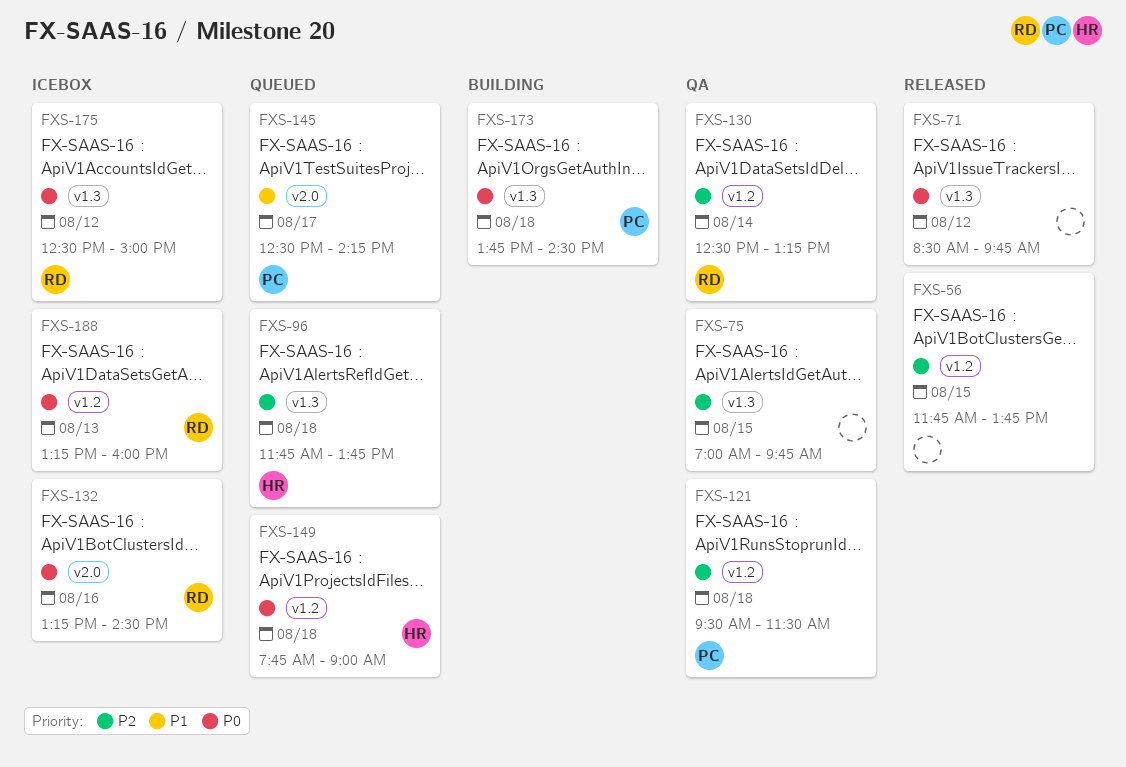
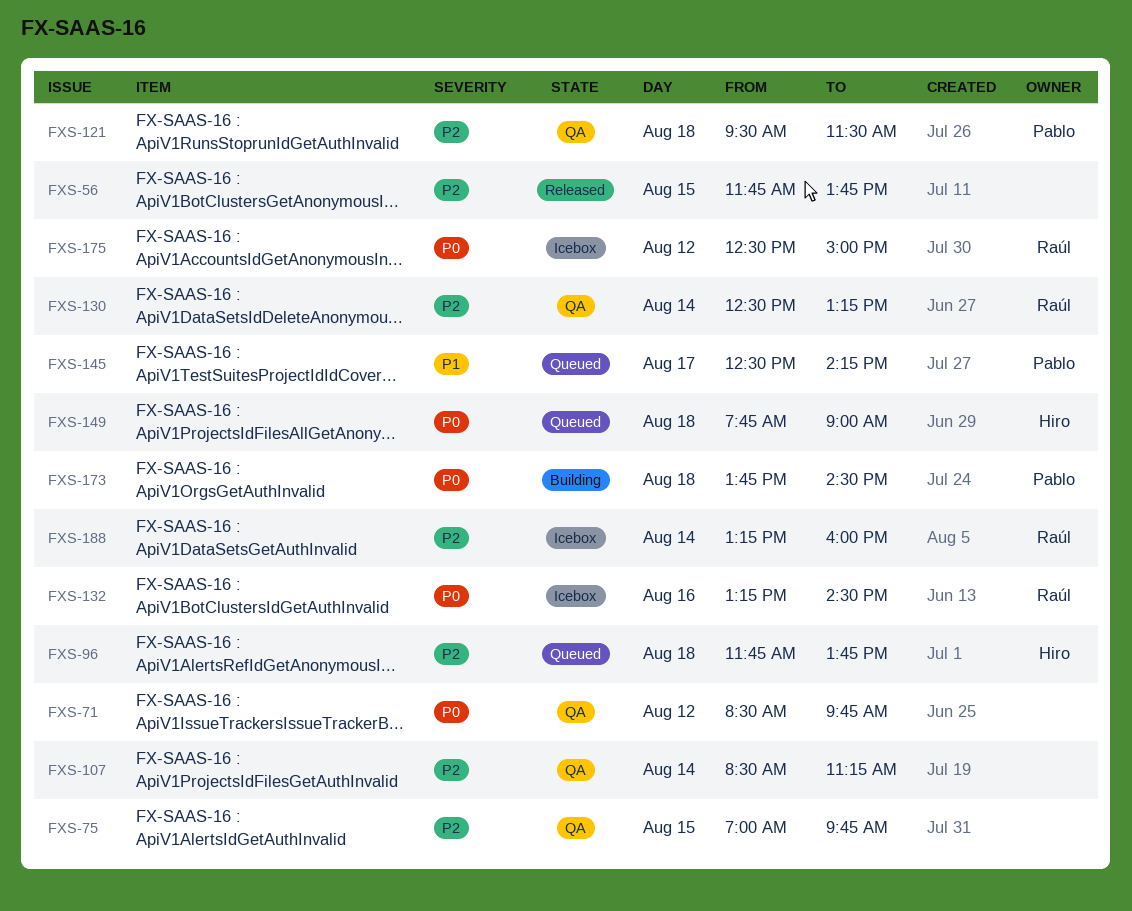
FXS-71, status: Released -> QA
FXS-107: none -> present
FXS-188, priority: P0 -> P2
FXS-188, day: Aug 13 -> Aug 14

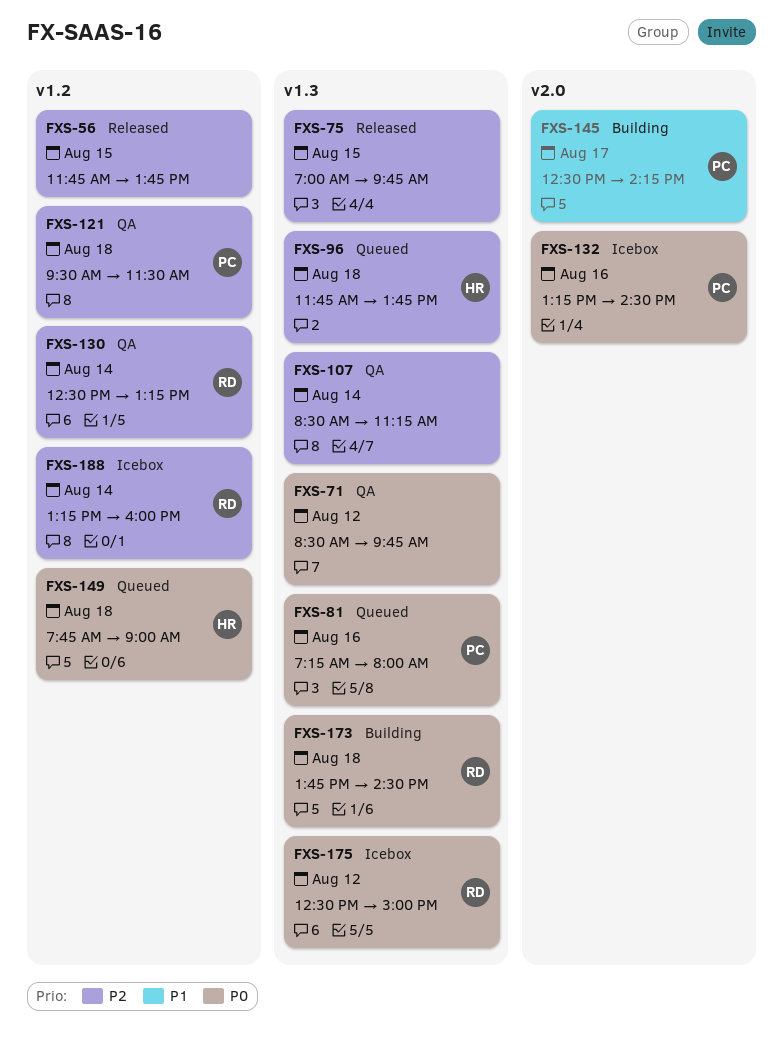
FXS-75, status: QA -> Released
FXS-81: none -> present
FXS-132, owner: Raúl -> Pablo
FXS-145, status: Queued -> Building
FXS-173, owner: Pablo -> Raúl

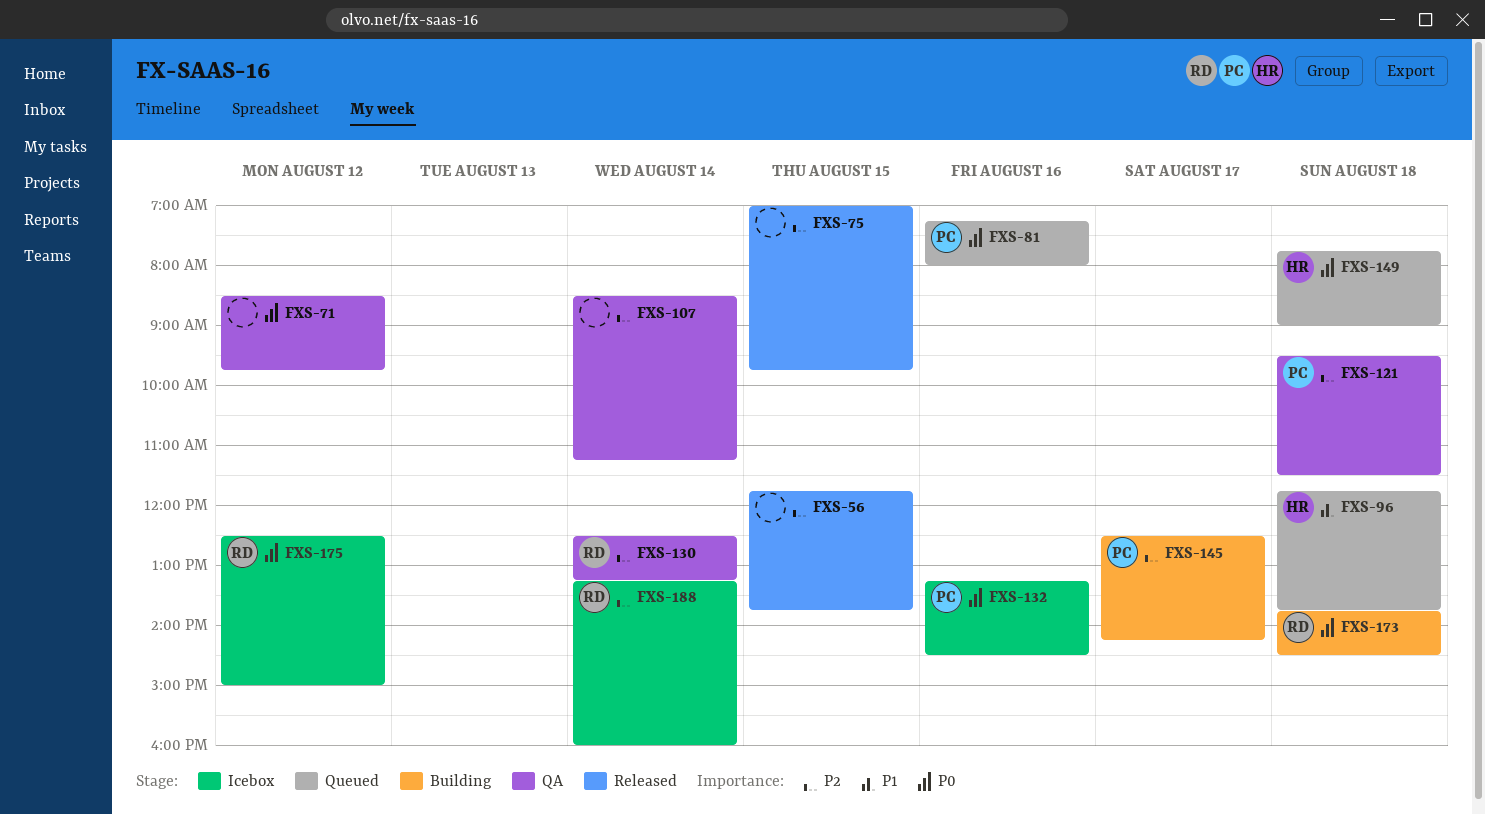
FXS-96, priority: P2 -> P1
FXS-145, priority: P1 -> P2

